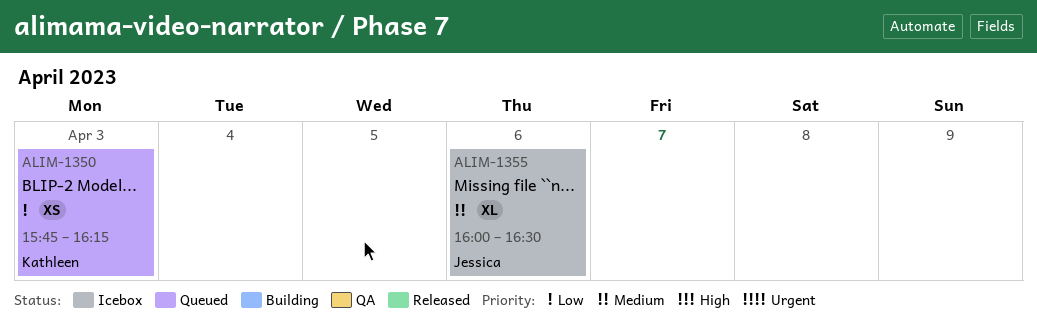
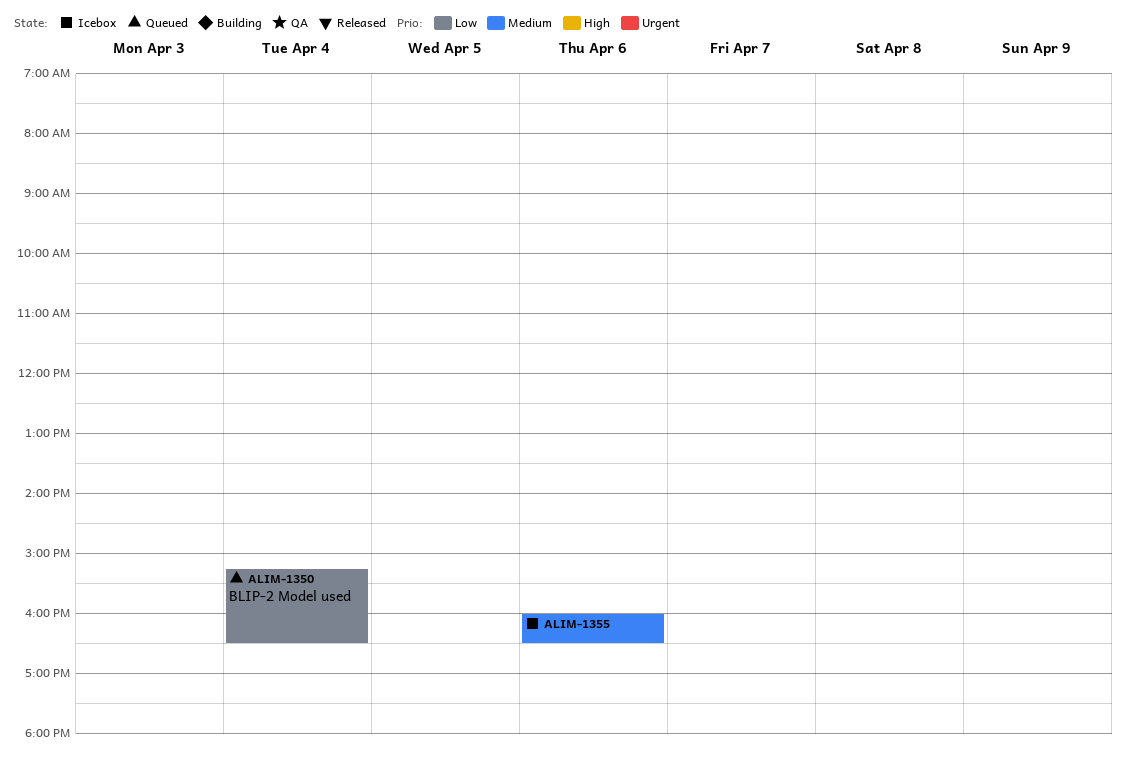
ALIM-1350, day: Apr 3 -> Apr 4
ALIM-1350, begins: 15:45 -> 15:15
ALIM-1350, ends: 16:15 -> 16:30

